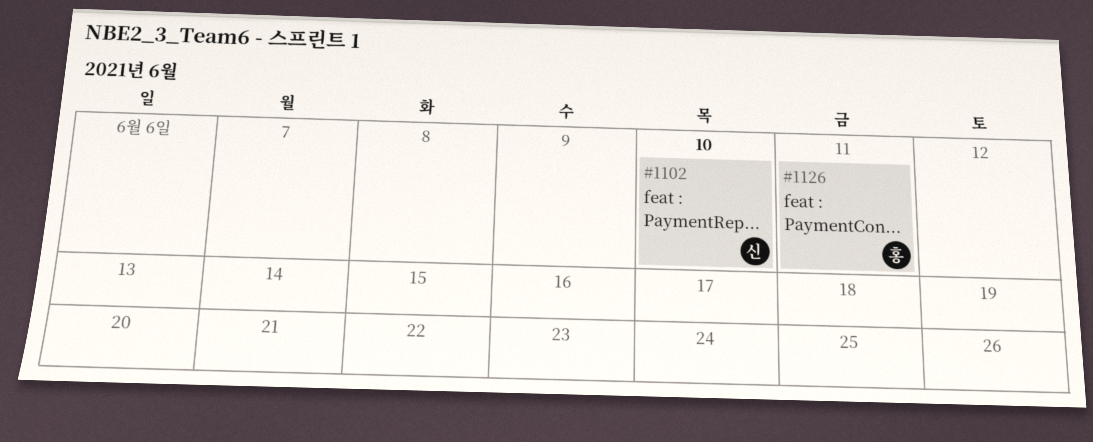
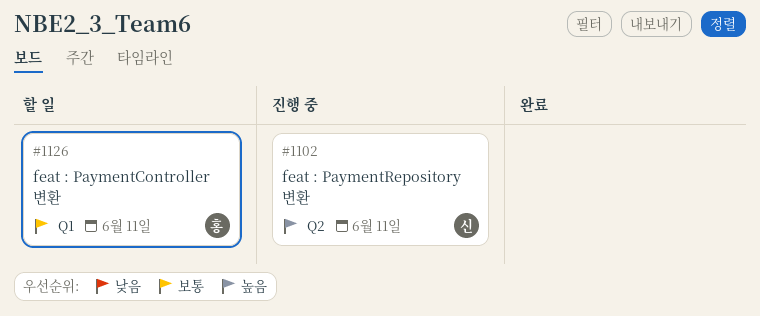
#1102, due: Jun 10 -> Jun 11

